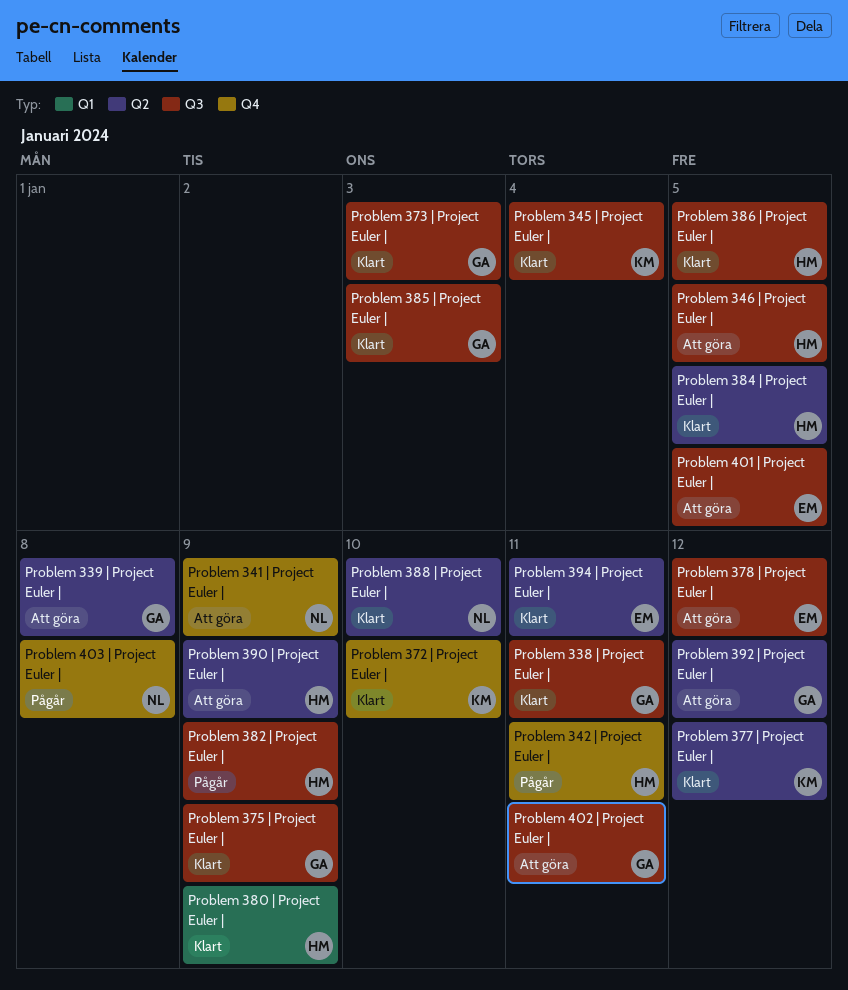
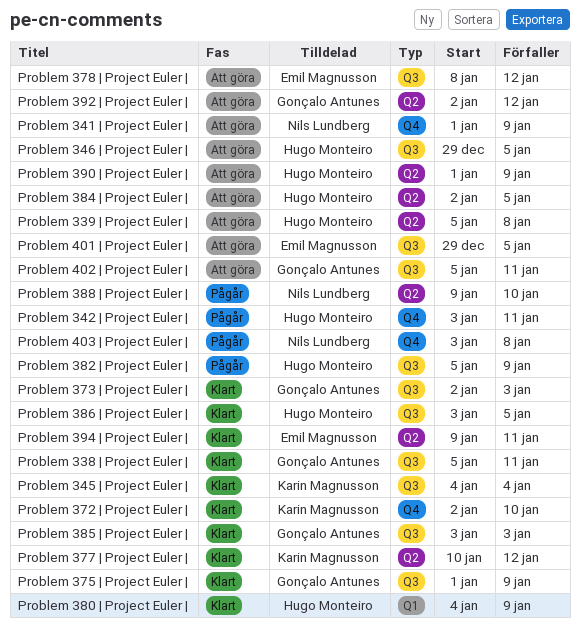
Problem 339 | Project Euler |, owner: Gonçalo Antunes -> Hugo Monteiro
Problem 384 | Project Euler |, status: Klart -> Att göra
Problem 388 | Project Euler |, status: Klart -> Pågår

